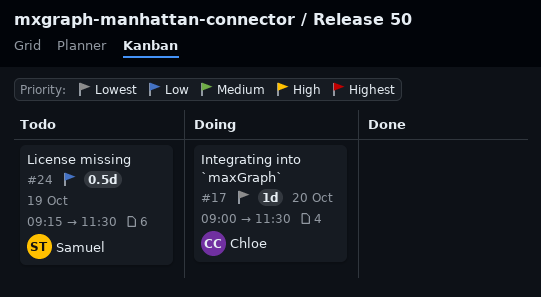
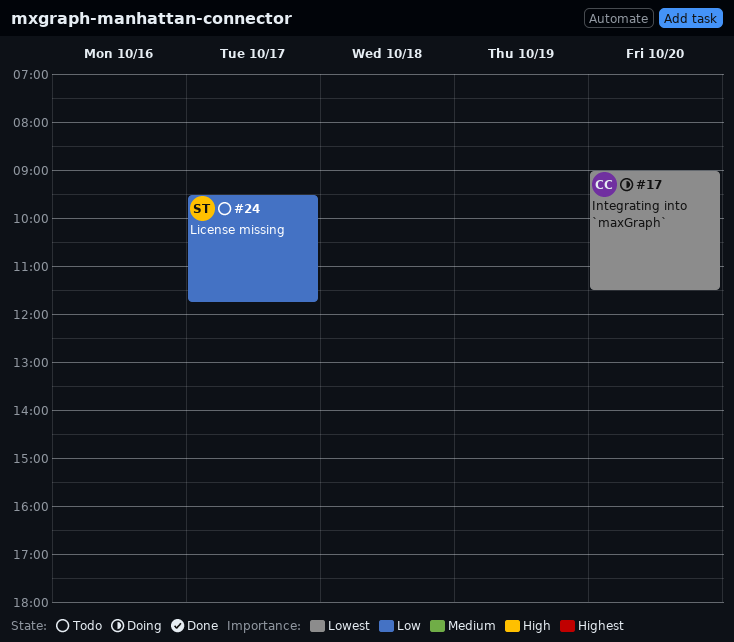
#24, day: Oct 19 -> Oct 17
#24, begins: 09:15 -> 09:30
#24, ends: 11:30 -> 11:45

